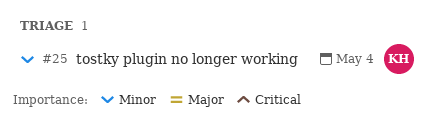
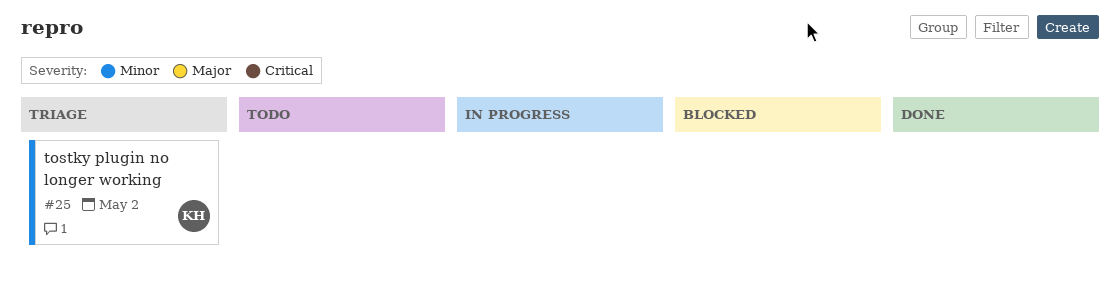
#25, due: May 4 -> May 2

